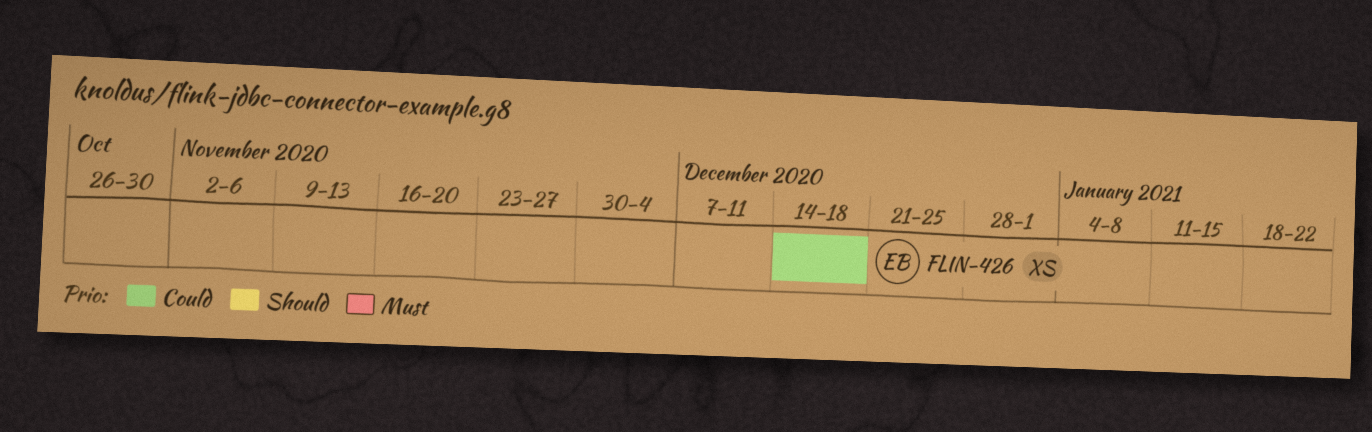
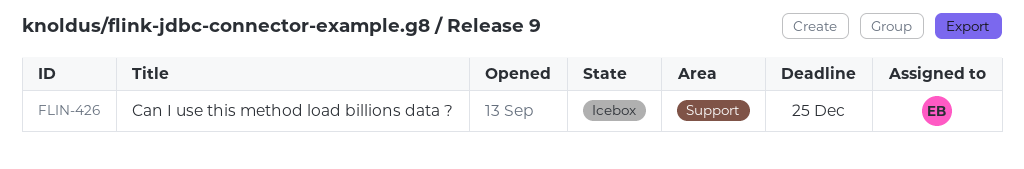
FLIN-426, due: Dec 18 -> Dec 25

